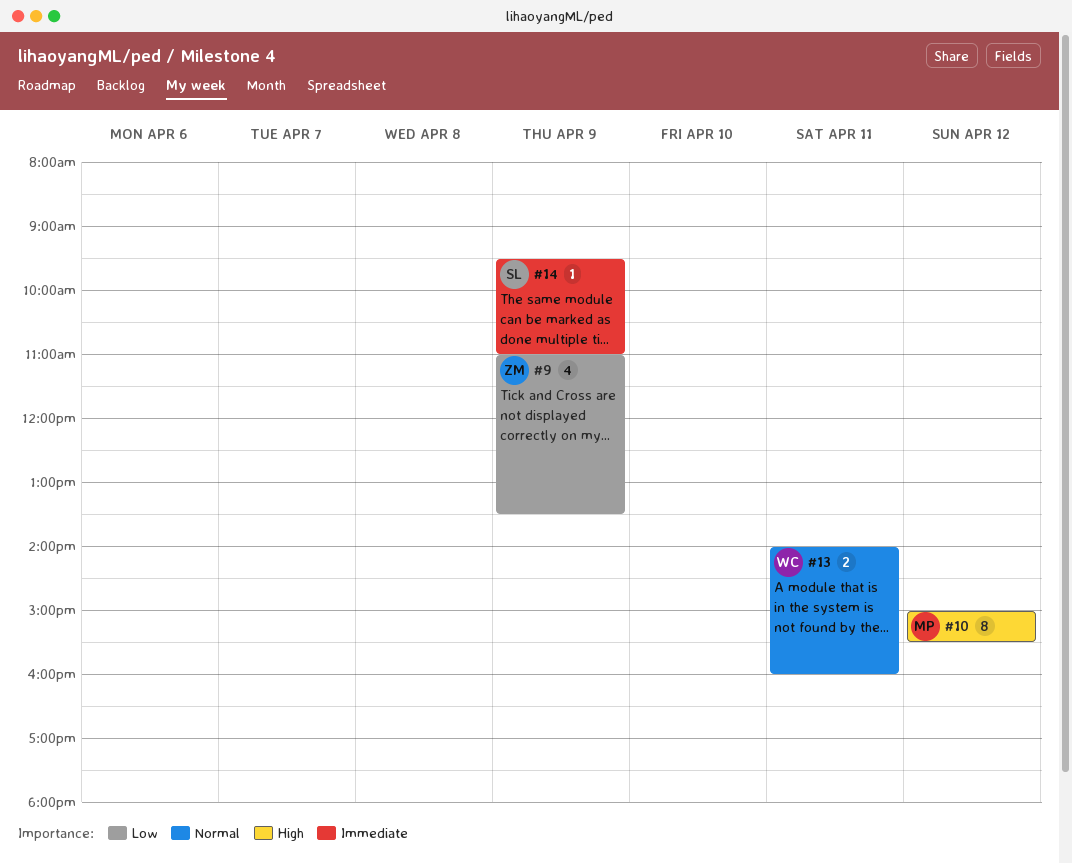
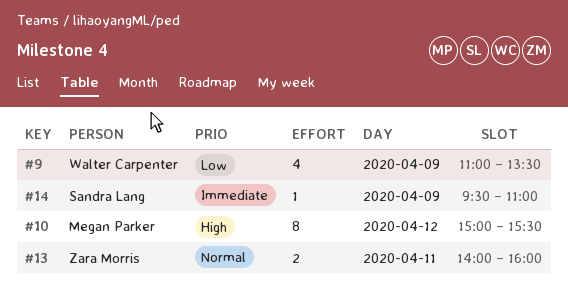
#9, owner: Zara Morris -> Walter Carpenter
#13, owner: Walter Carpenter -> Zara Morris

